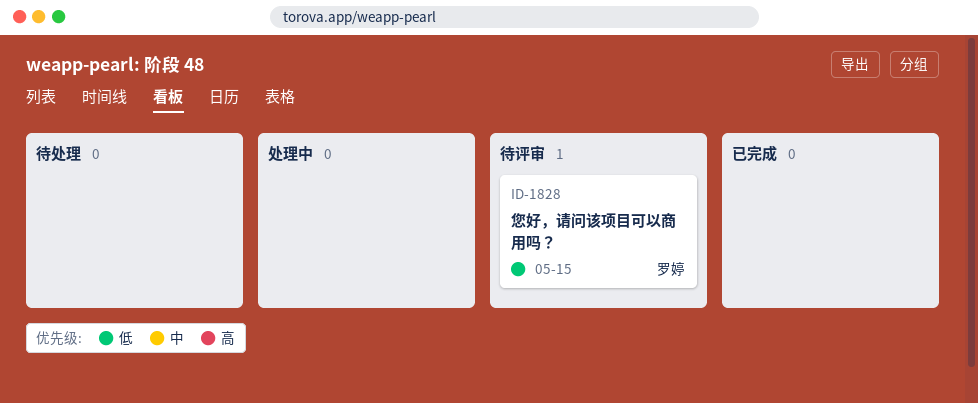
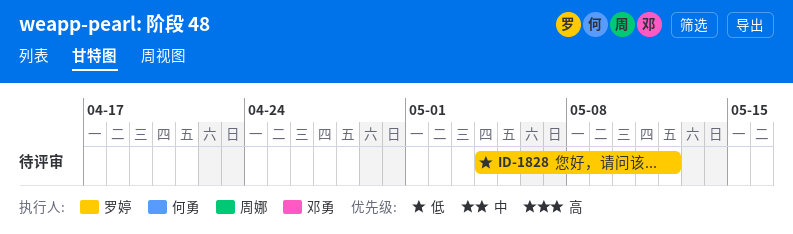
ID-1828, due: May 15 -> May 12

